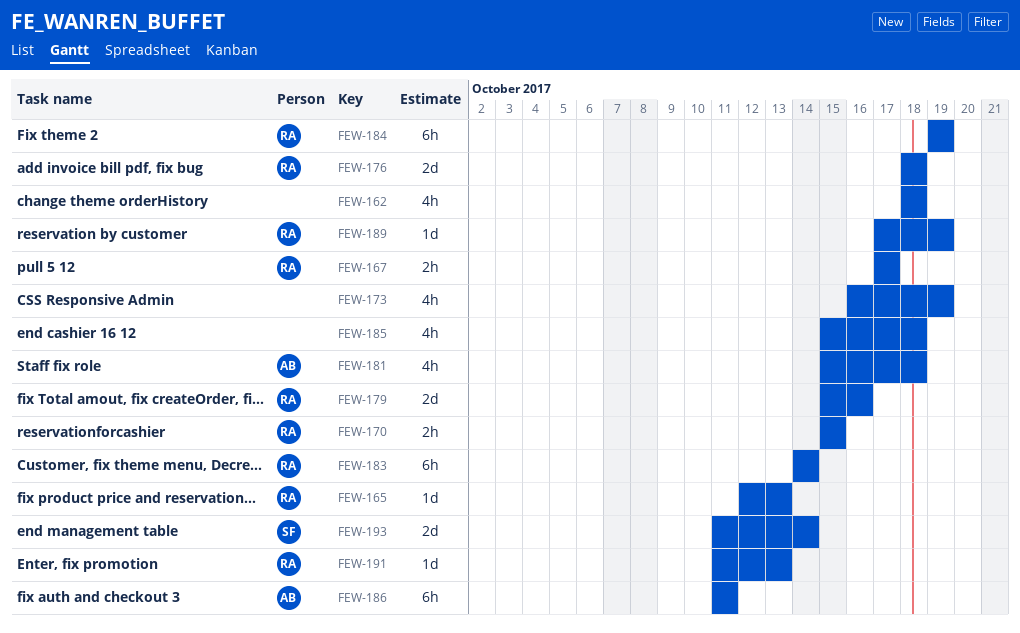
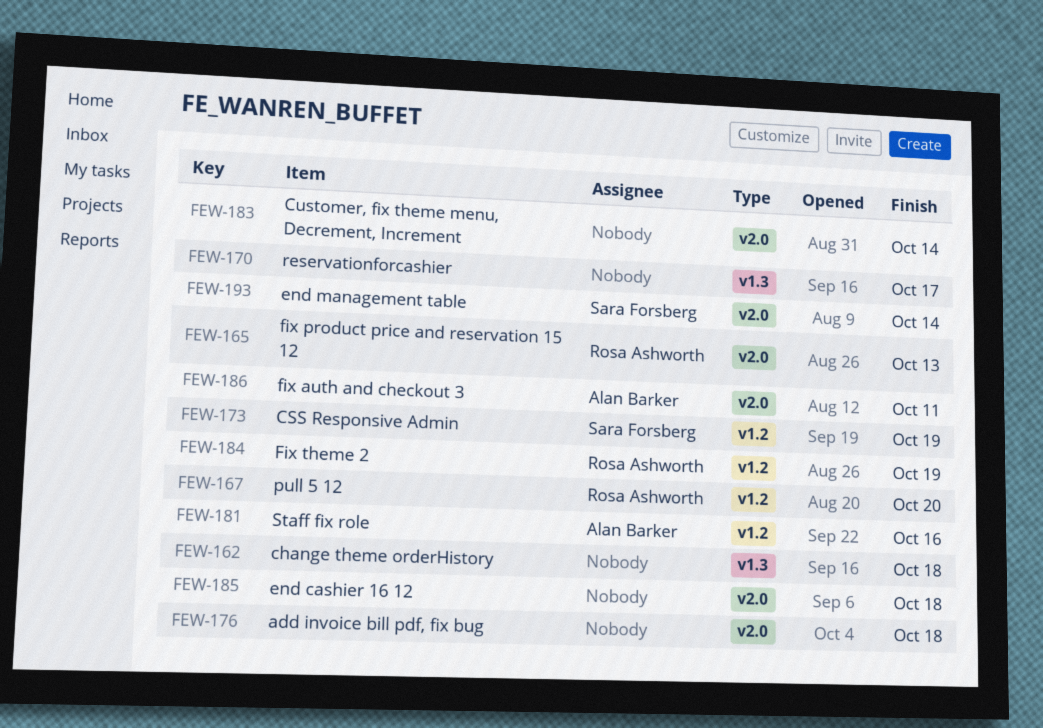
FEW-167, due: Oct 17 -> Oct 20
FEW-170, owner: Rosa Ashworth -> none
FEW-170, due: Oct 15 -> Oct 17
FEW-173, owner: none -> Sara Forsberg
FEW-176, owner: Rosa Ashworth -> none
FEW-179: present -> none
FEW-181, due: Oct 18 -> Oct 16
FEW-183, owner: Rosa Ashworth -> none
FEW-189: present -> none
FEW-191: present -> none

